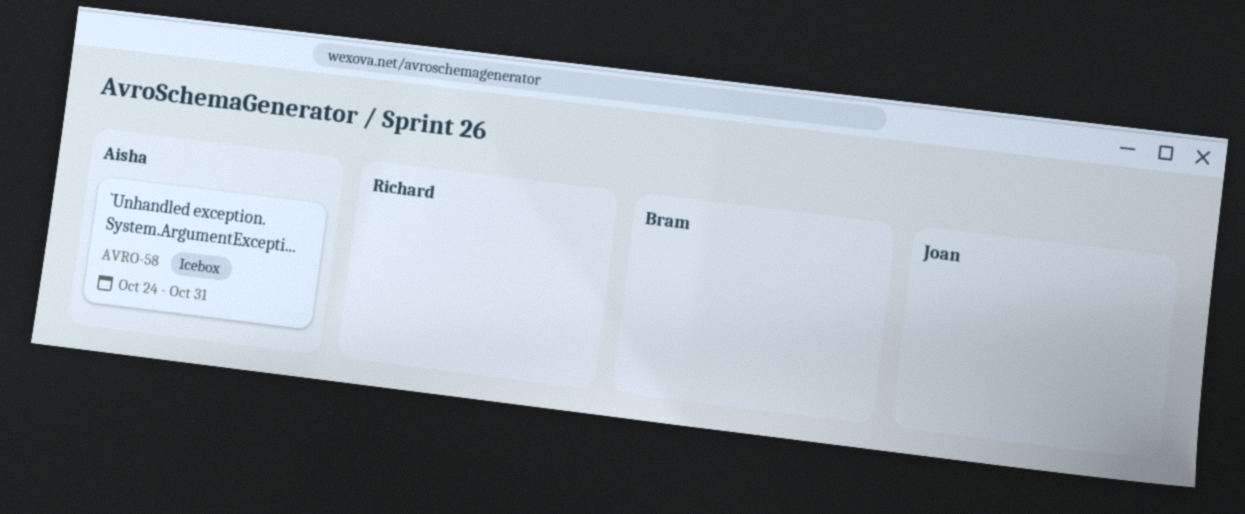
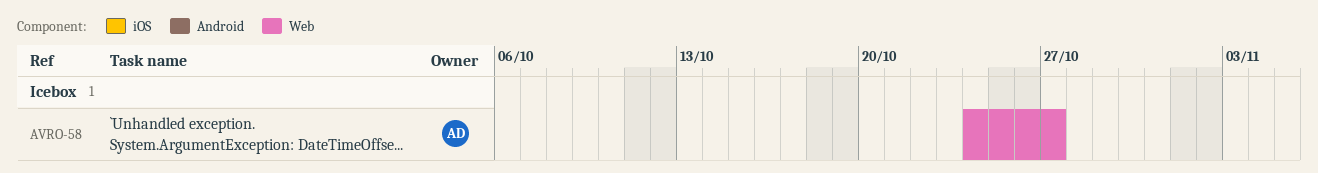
AVRO-58, due: Oct 31 -> Oct 27

